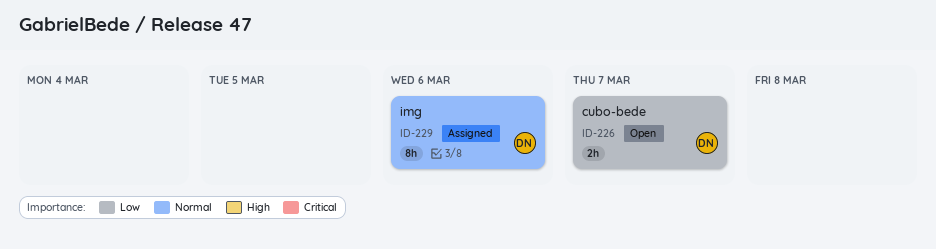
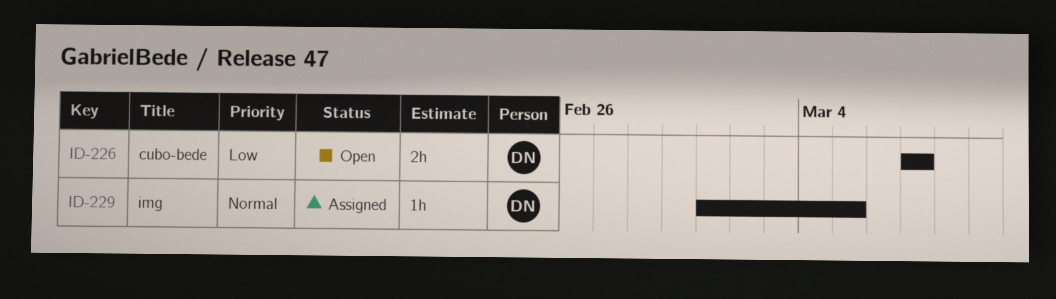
ID-229, estimate: 8h -> 1h
ID-229, due: Mar 6 -> Mar 5

